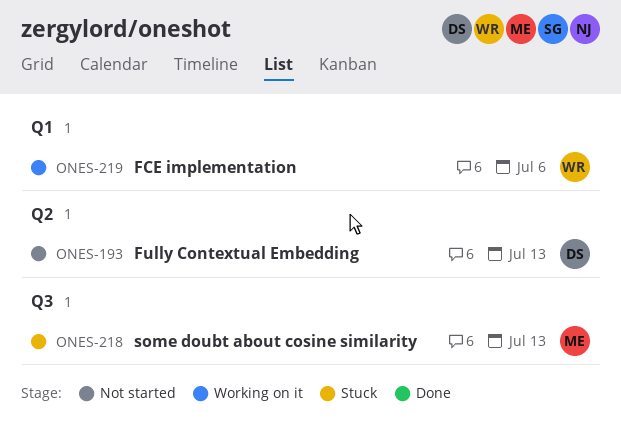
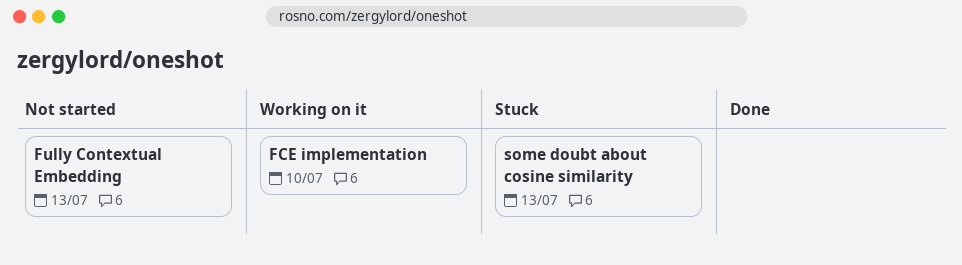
FCE implementation, due: Jul 6 -> Jul 10

